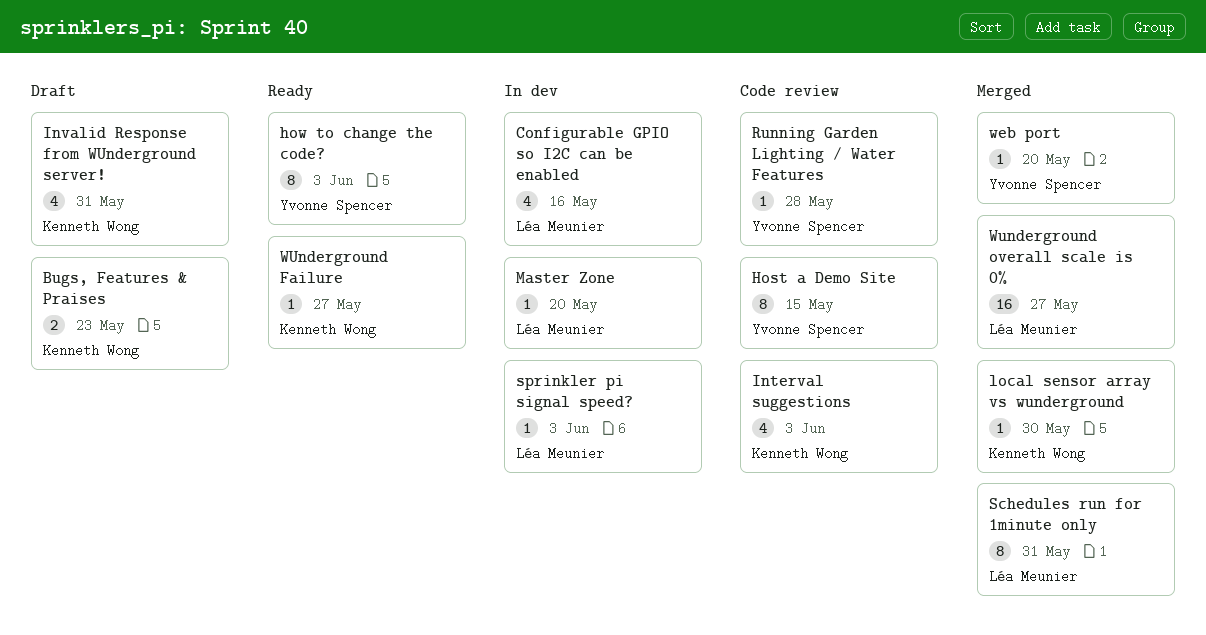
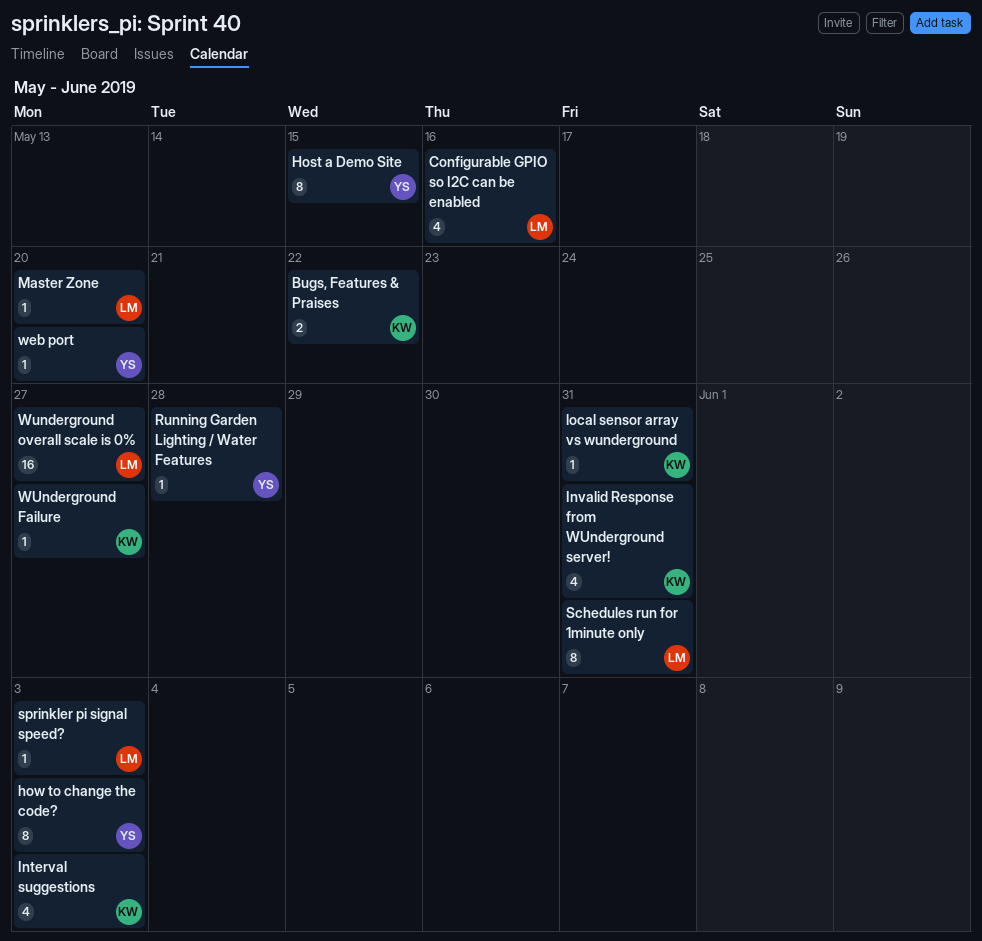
Bugs, Features & Praises, due: May 23 -> May 22
local sensor array vs wunderground, due: May 30 -> May 31

